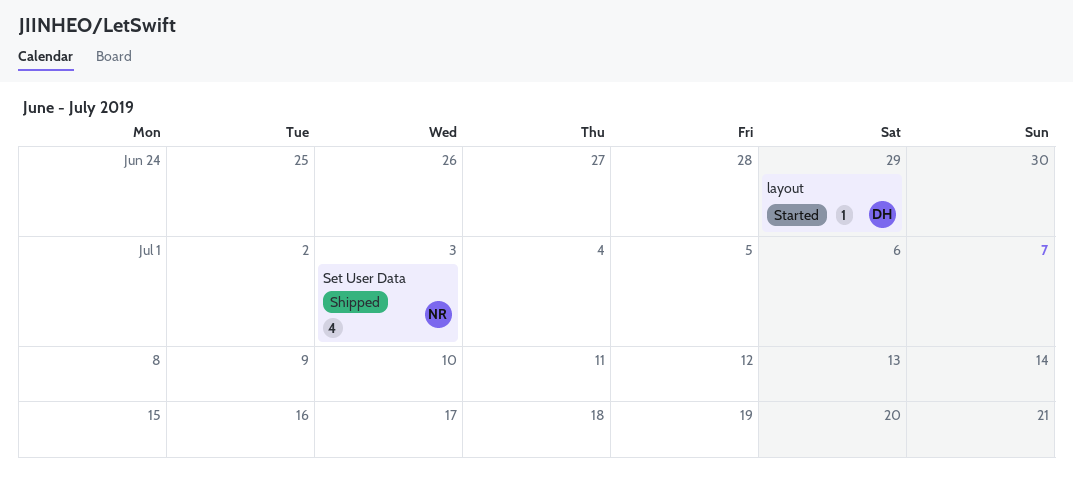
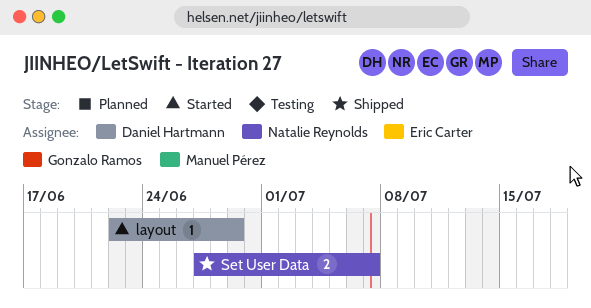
Set User Data, estimate: 4 -> 2
Set User Data, due: Jul 3 -> Jul 7

